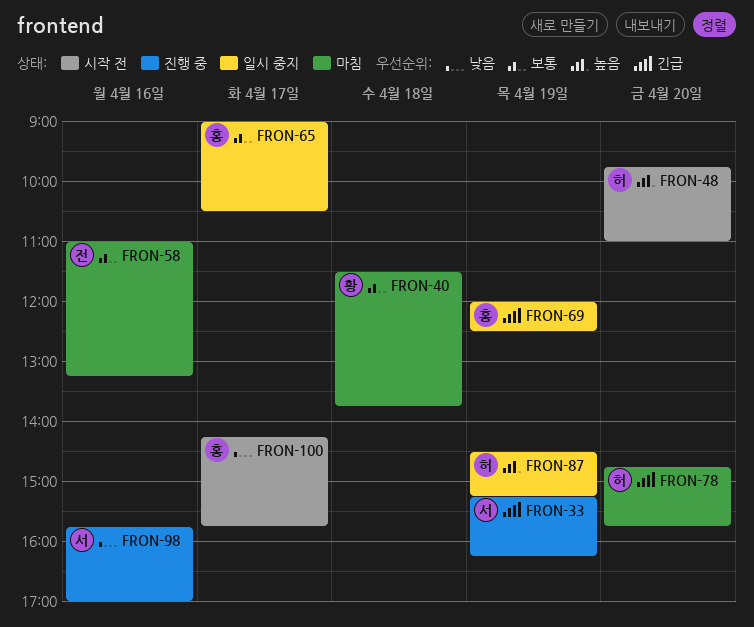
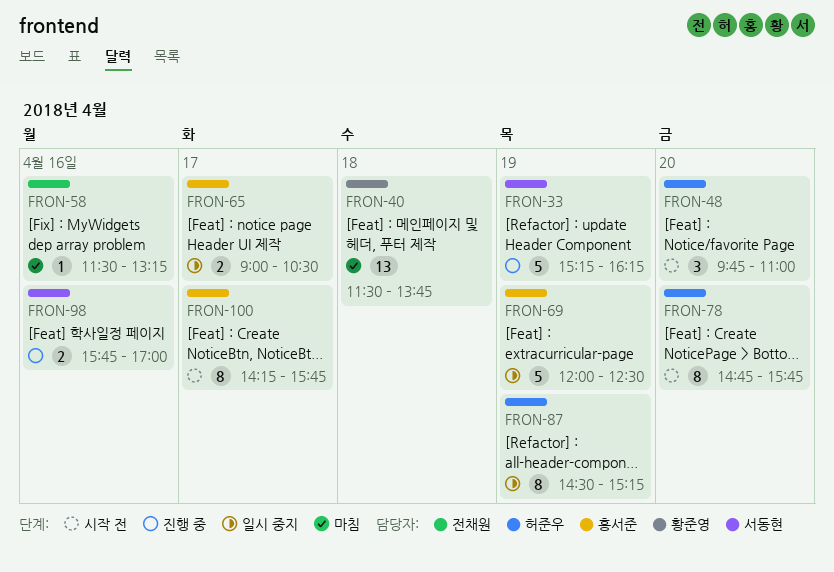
FRON-58, begins: 11:00 -> 11:30
FRON-78, status: 마침 -> 시작 전

